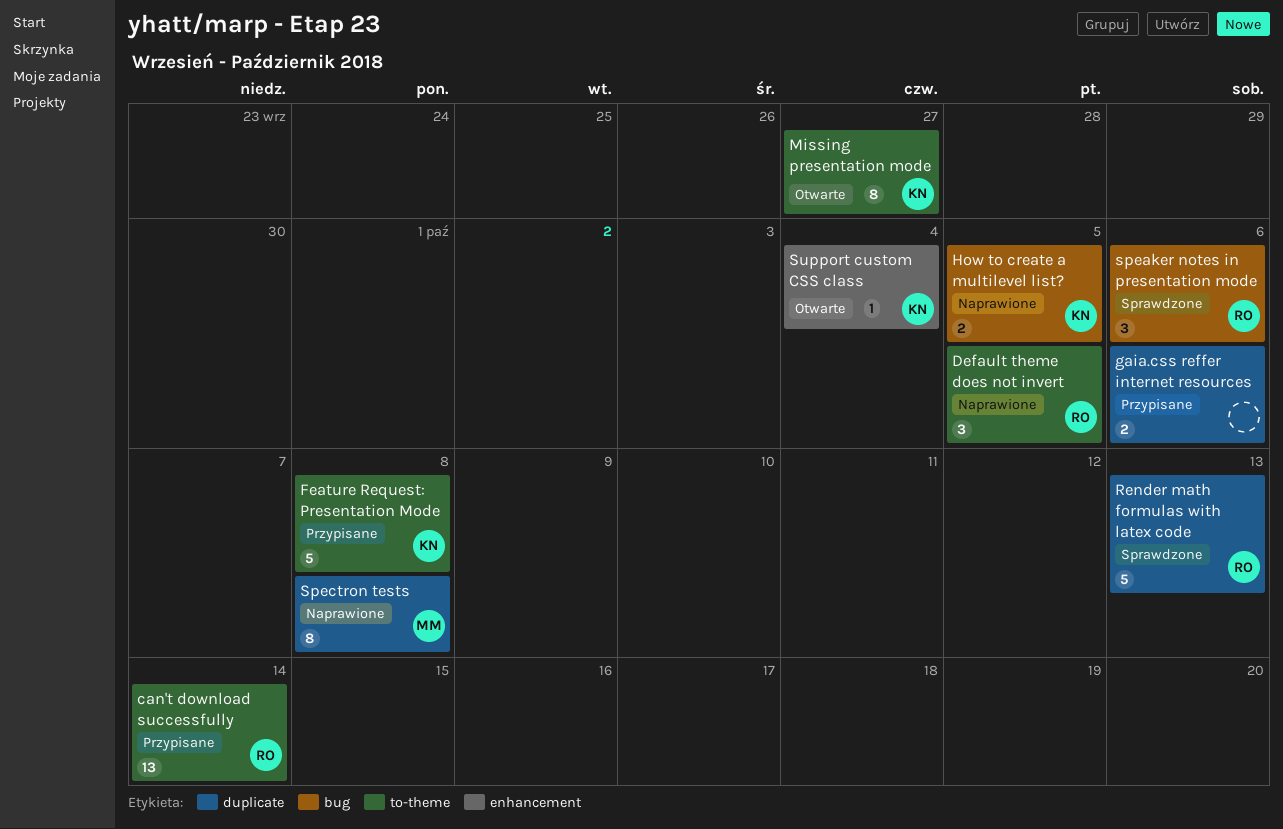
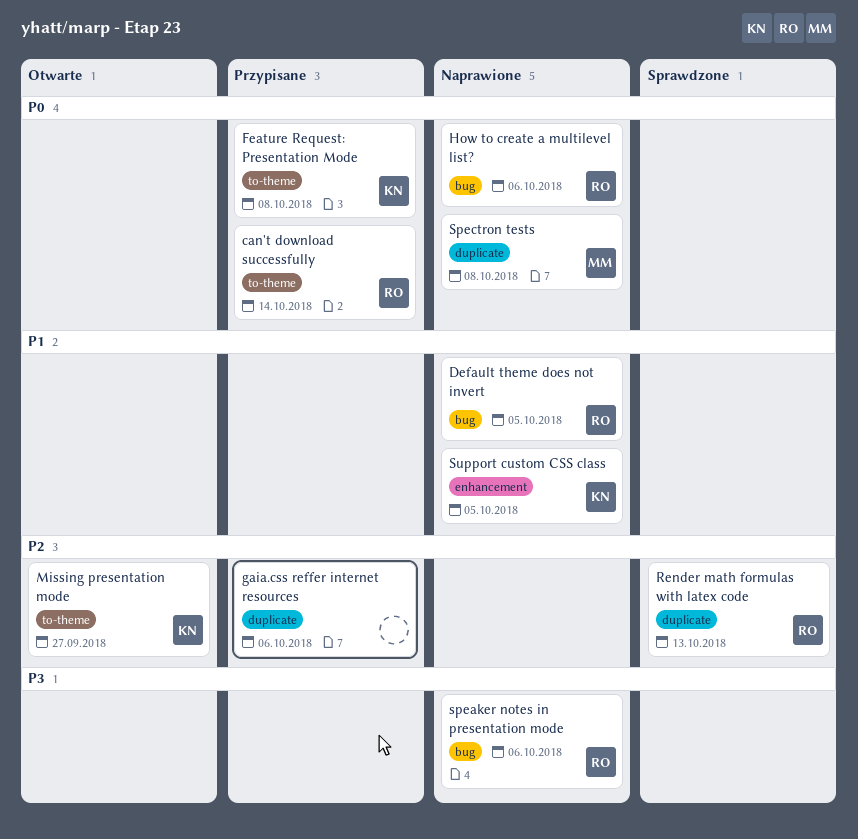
Default theme does not invert, label: to-theme -> bug
How to create a multilevel list?, owner: KN -> RO
How to create a multilevel list?, due: Oct 5 -> Oct 6
speaker notes in presentation mode, status: Sprawdzone -> Naprawione
Support custom CSS class, status: Otwarte -> Naprawione
Support custom CSS class, due: Oct 4 -> Oct 5

